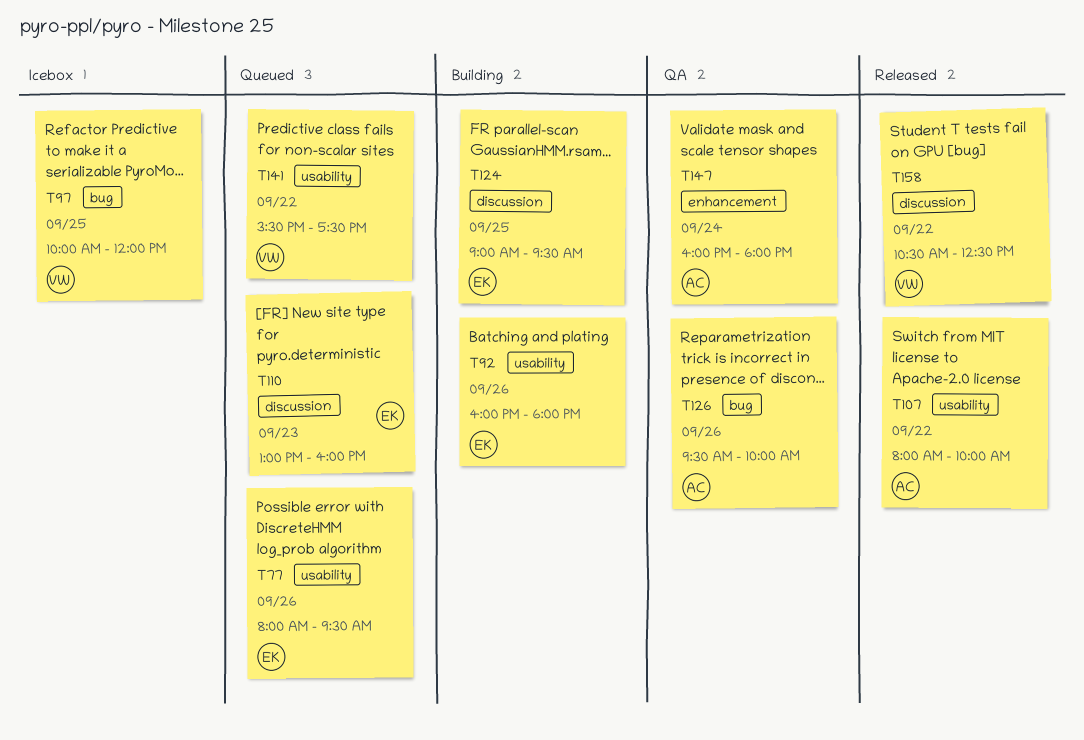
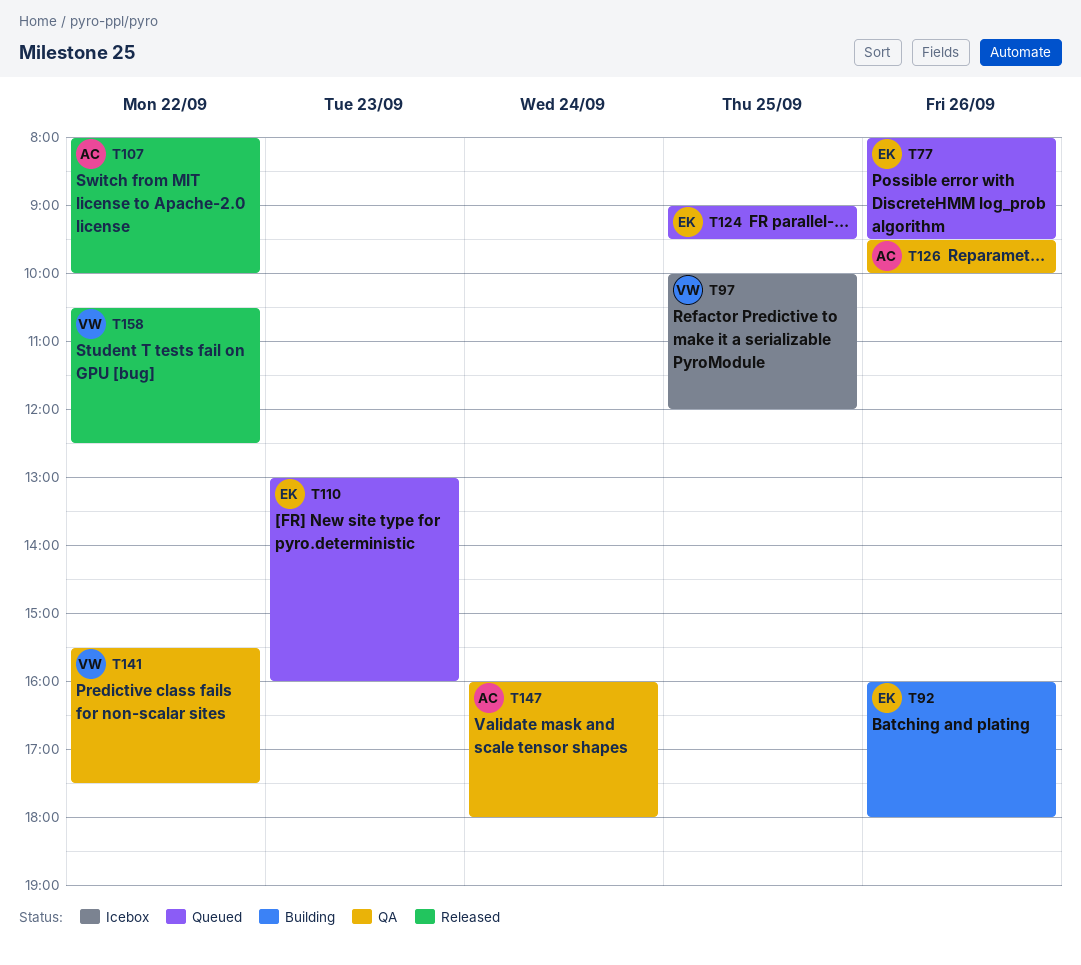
T124, status: Building -> Queued
T141, status: Queued -> QA

